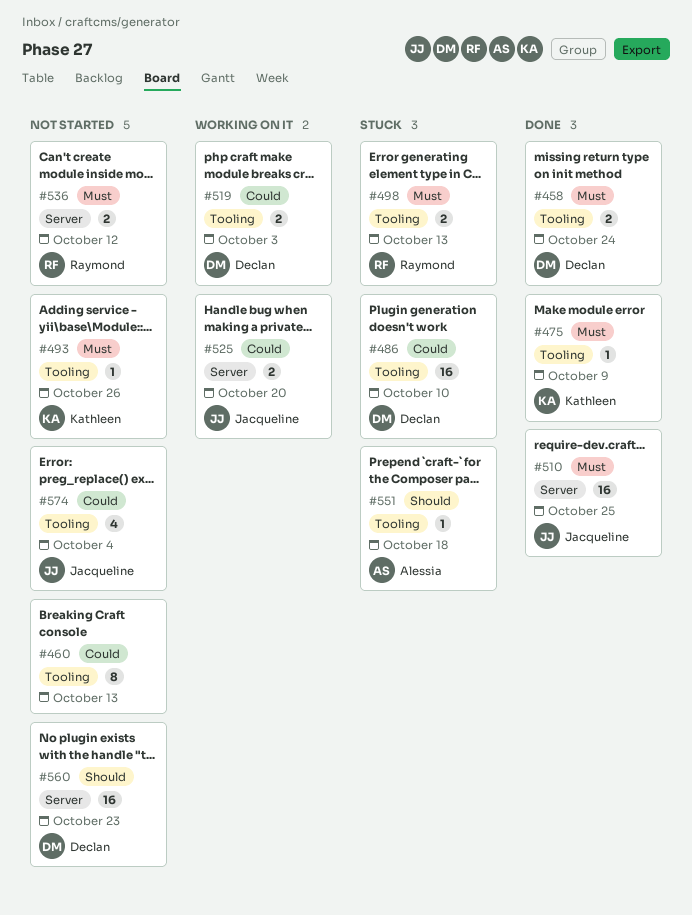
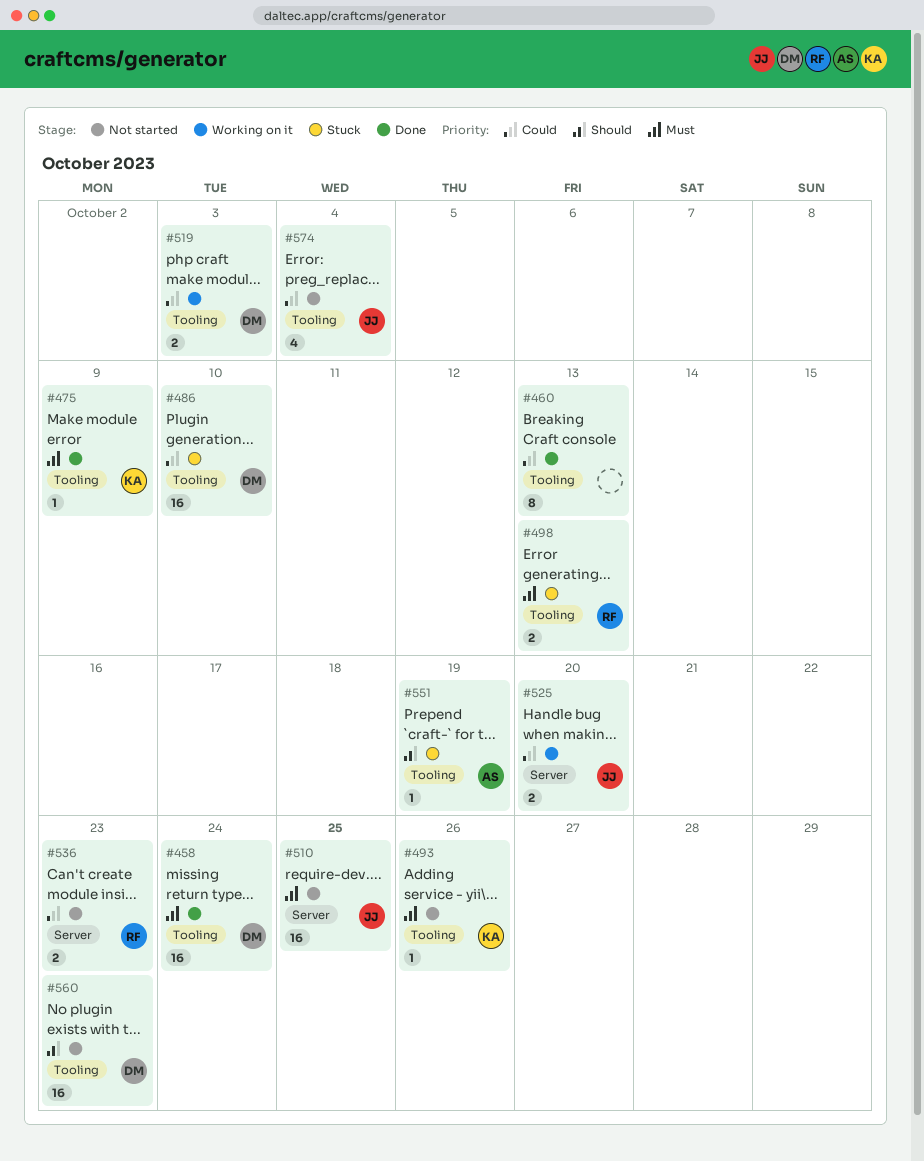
#458, estimate: 2 -> 16
#460, status: Not started -> Done
#510, status: Done -> Not started
#536, priority: Must -> Could
#536, due: Oct 12 -> Oct 23
#551, due: Oct 18 -> Oct 19
#560, label: Server -> Tooling

